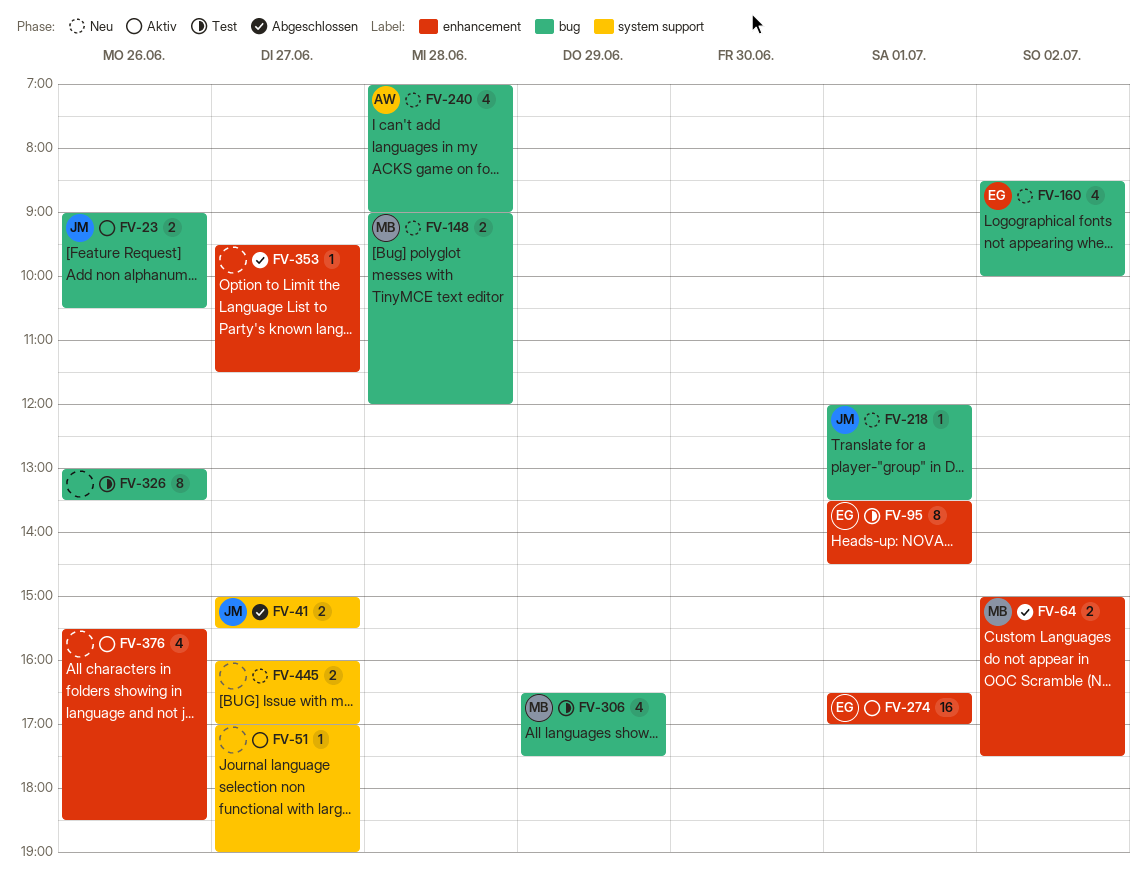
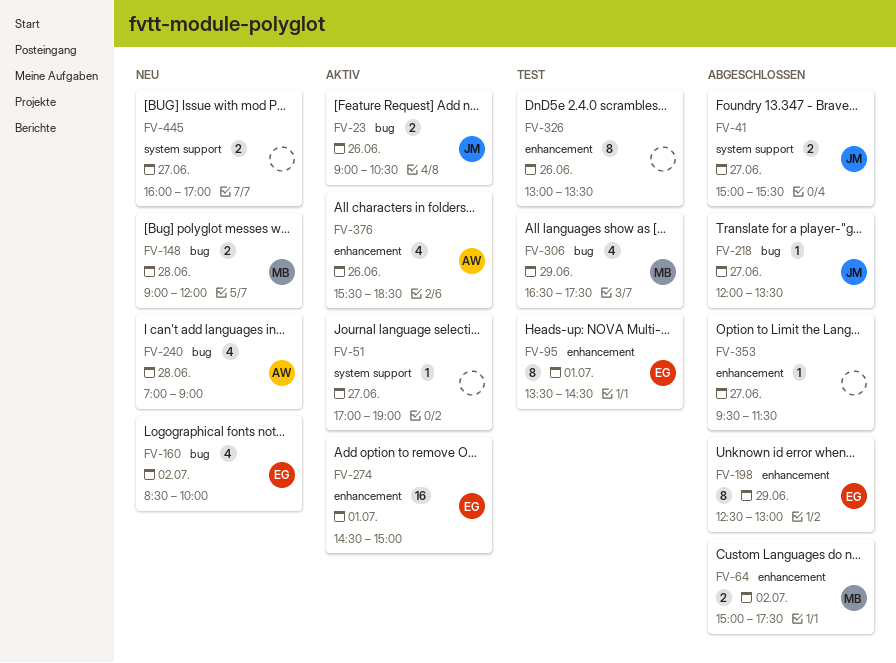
FV-198: none -> present
FV-218, status: Neu -> Abgeschlossen
FV-218, day: Jul 1 -> Jun 27
FV-274, begins: 16:30 -> 14:30
FV-274, ends: 17:00 -> 15:00
FV-326, label: bug -> enhancement
FV-376, owner: none -> AW

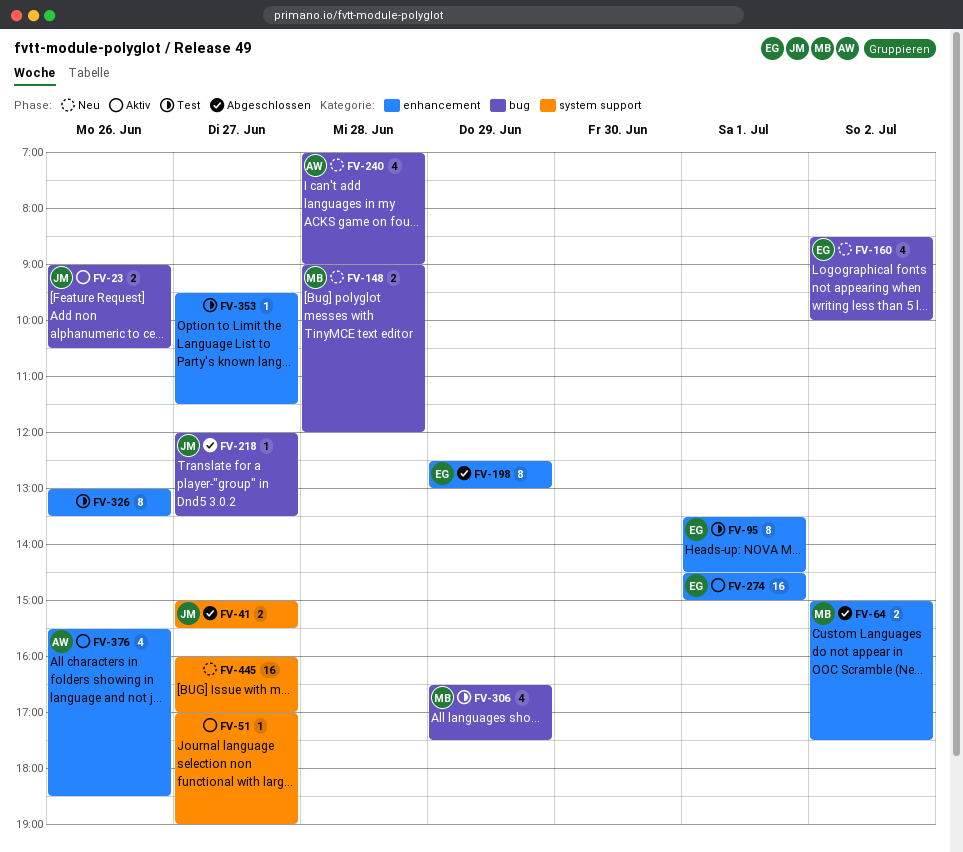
FV-353, status: Abgeschlossen -> Test
FV-445, estimate: 2 -> 16

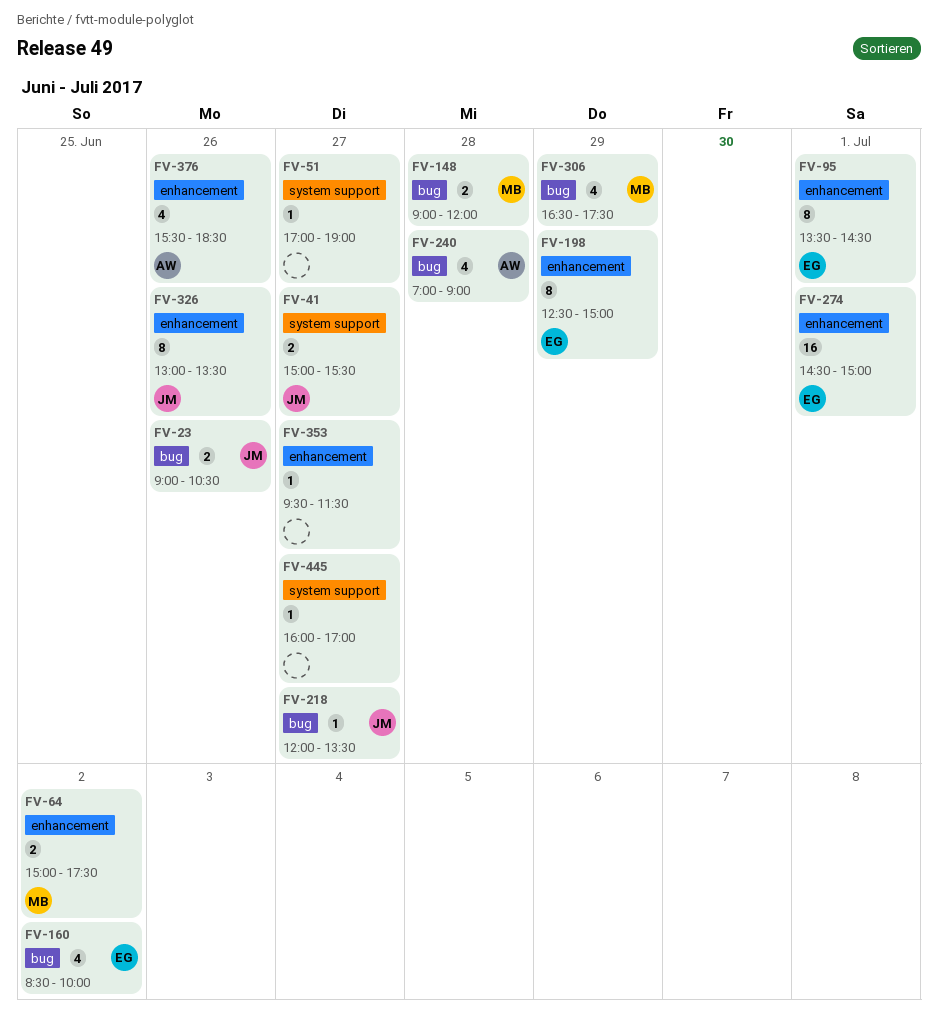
FV-198, ends: 13:00 -> 15:00
FV-326, owner: none -> JM
FV-445, estimate: 16 -> 1

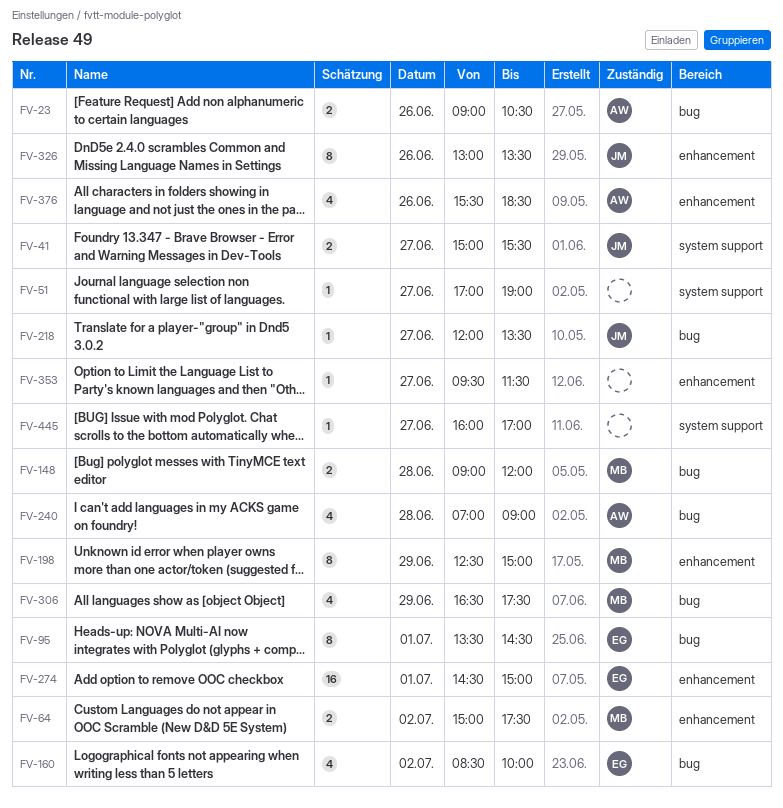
FV-23, owner: JM -> AW
FV-95, label: enhancement -> bug
FV-198, owner: EG -> MB

